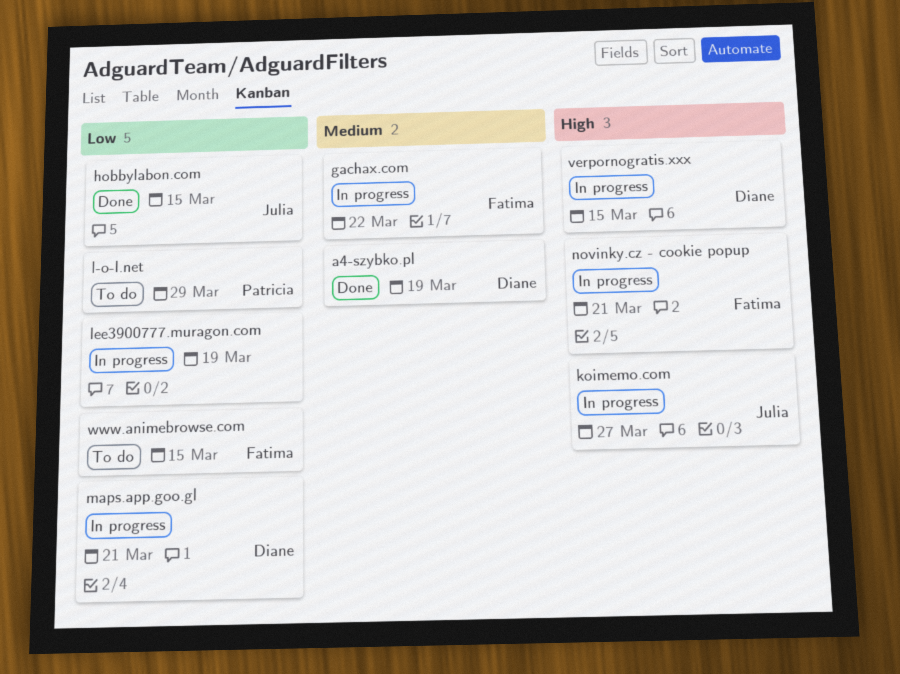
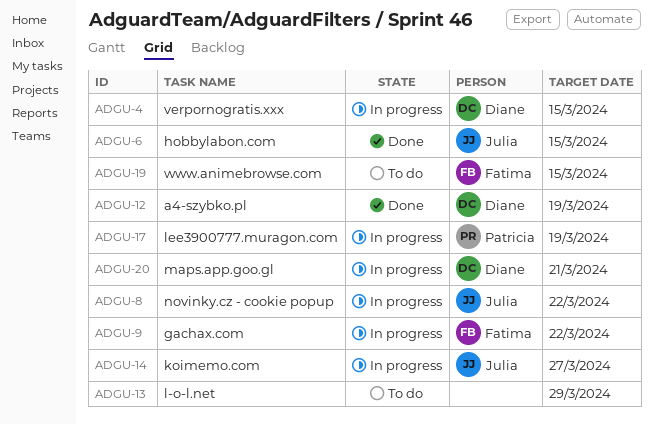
l-o-l.net, owner: Patricia -> none
lee3900777.muragon.com, owner: none -> Patricia
novinky.cz - cookie popup, owner: Fatima -> Julia
novinky.cz - cookie popup, due: Mar 21 -> Mar 22

